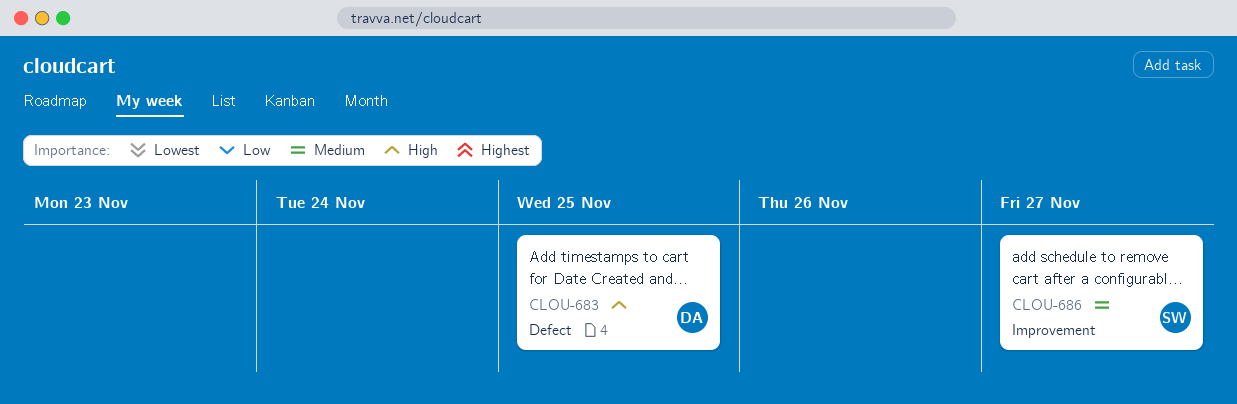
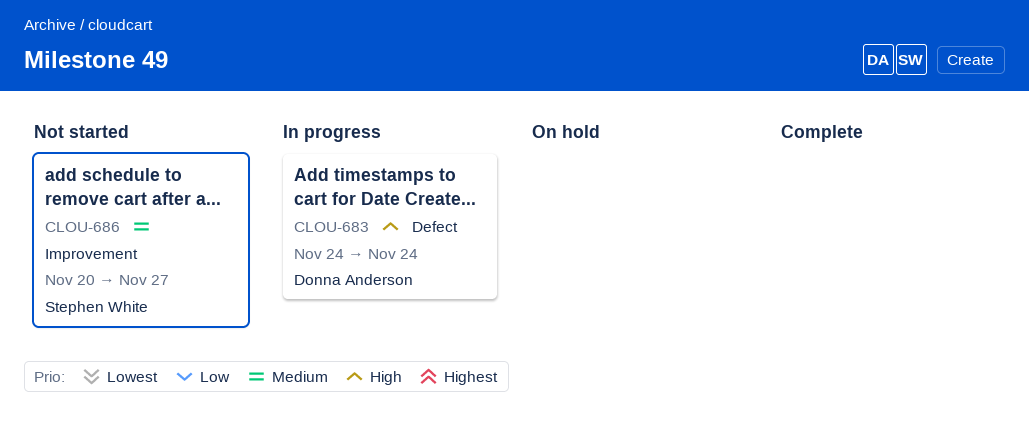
CLOU-683, due: Nov 25 -> Nov 24

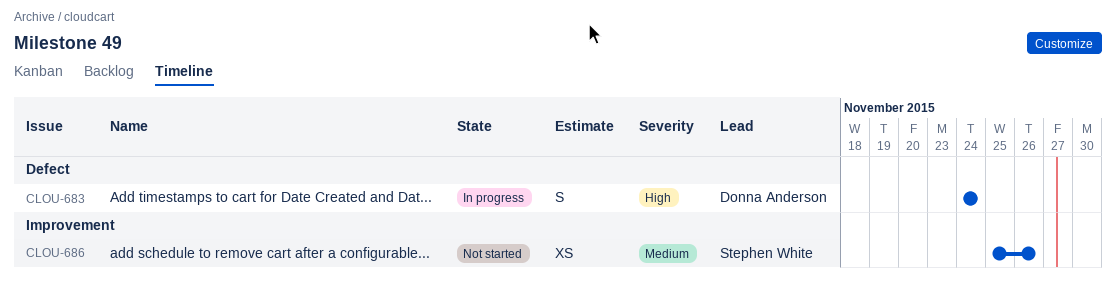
CLOU-686, start: Nov 20 -> Nov 25
CLOU-686, due: Nov 27 -> Nov 26

